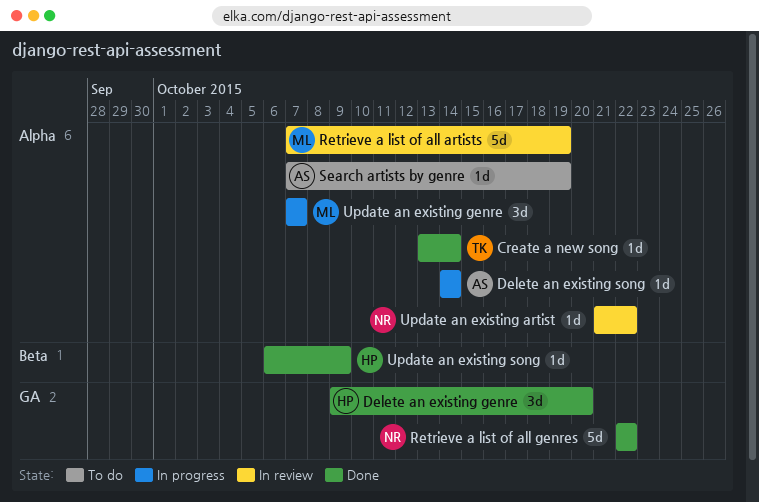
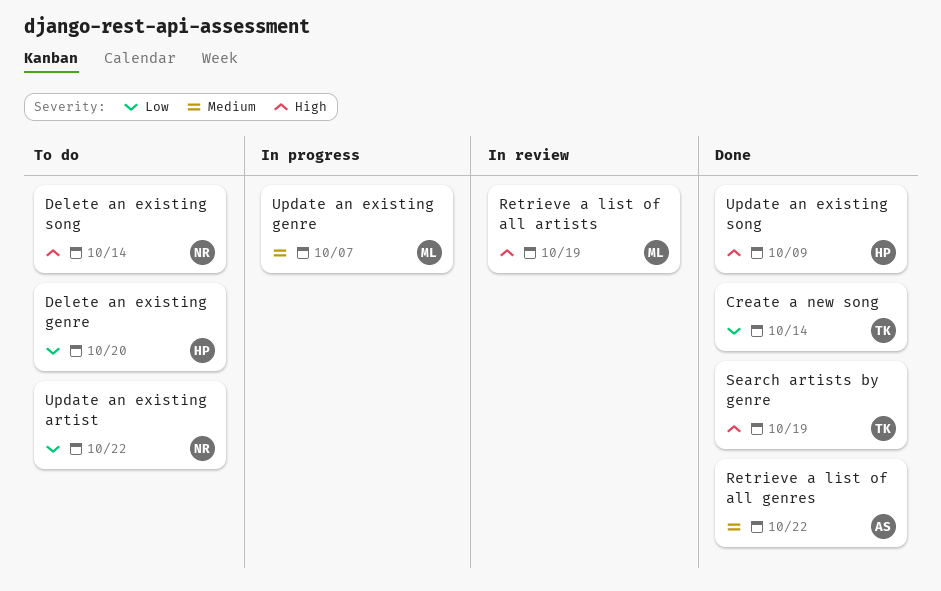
Delete an existing genre, status: Done -> To do
Delete an existing song, status: In progress -> To do
Delete an existing song, owner: AS -> NR
Retrieve a list of all genres, owner: NR -> AS
Search artists by genre, status: To do -> Done
Search artists by genre, owner: AS -> TK
Update an existing artist, status: In review -> To do

